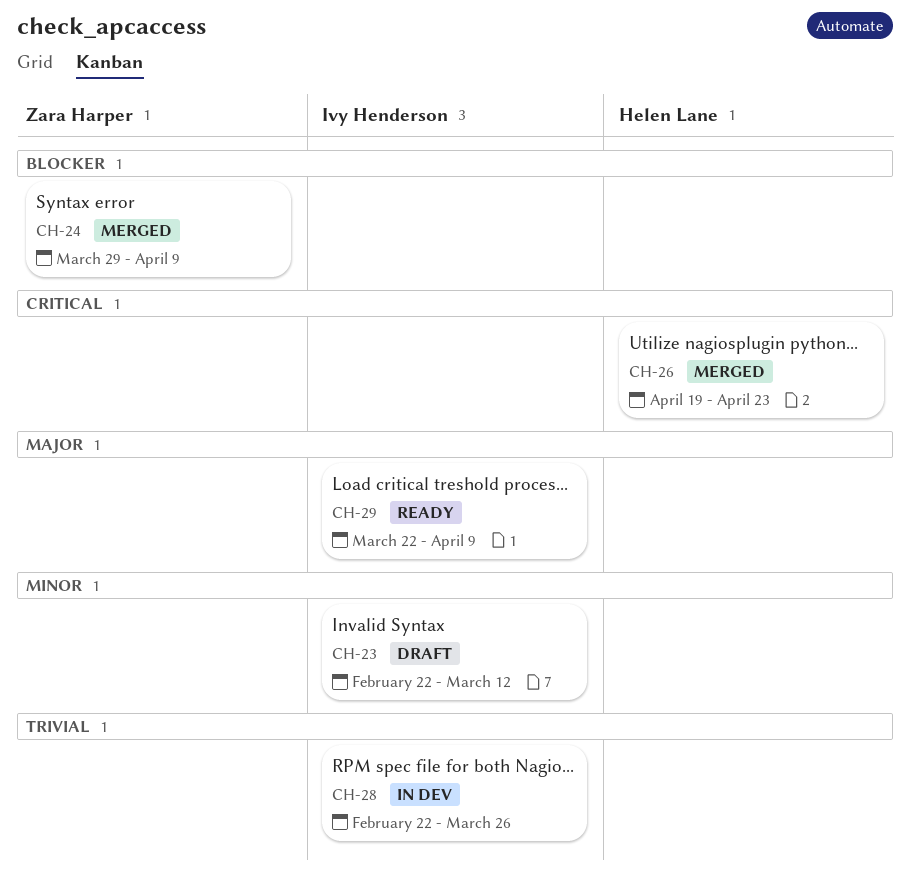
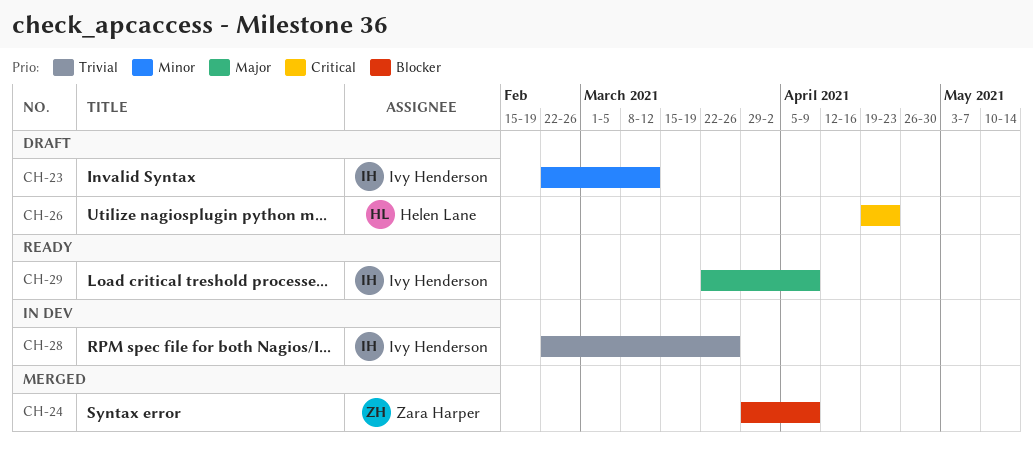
CH-26, status: Merged -> Draft

